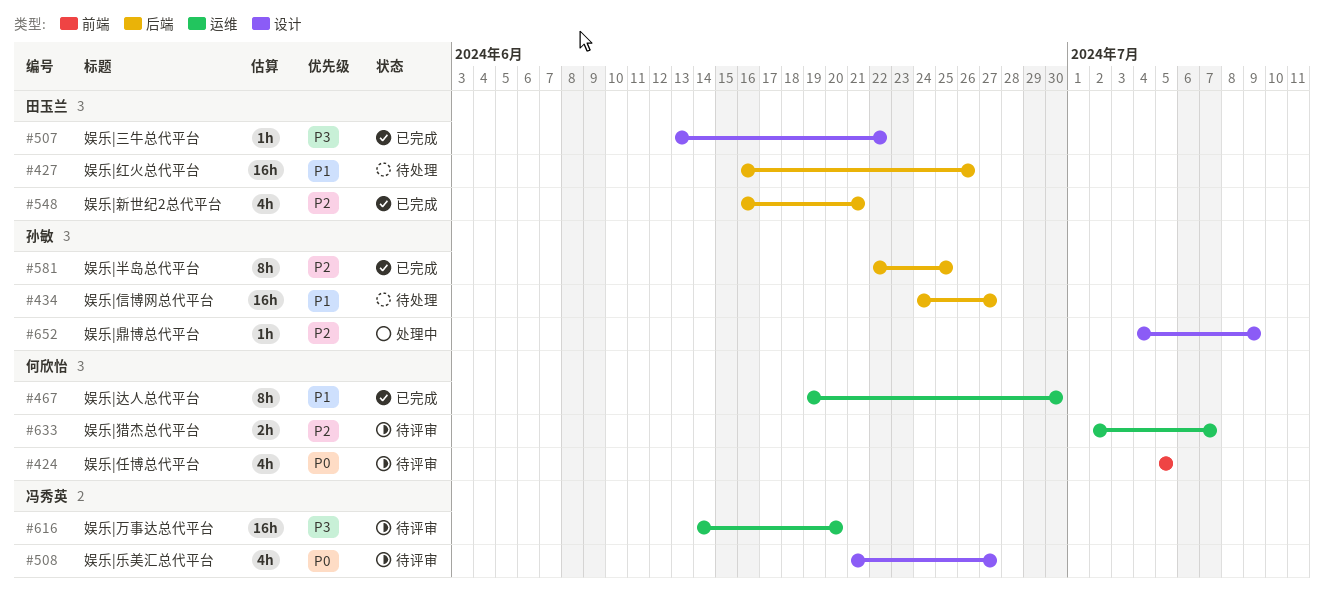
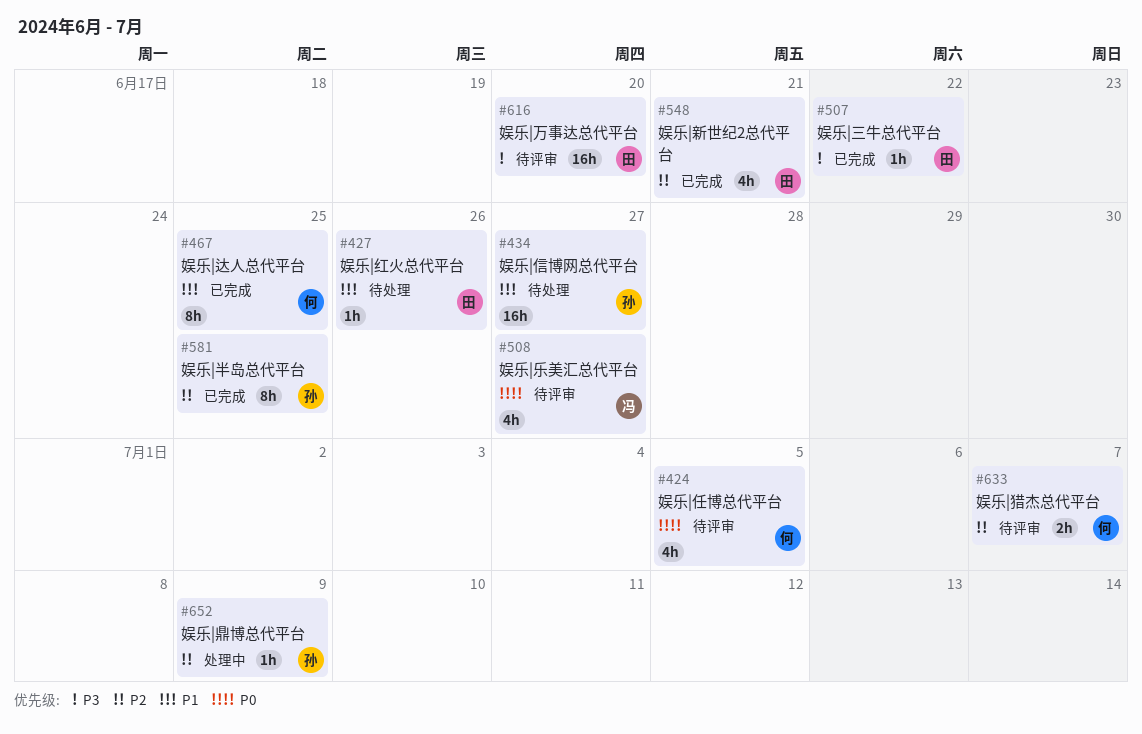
#427, estimate: 16h -> 1h
#467, due: Jun 30 -> Jun 25
#616, owner: 冯秀英 -> 田玉兰

